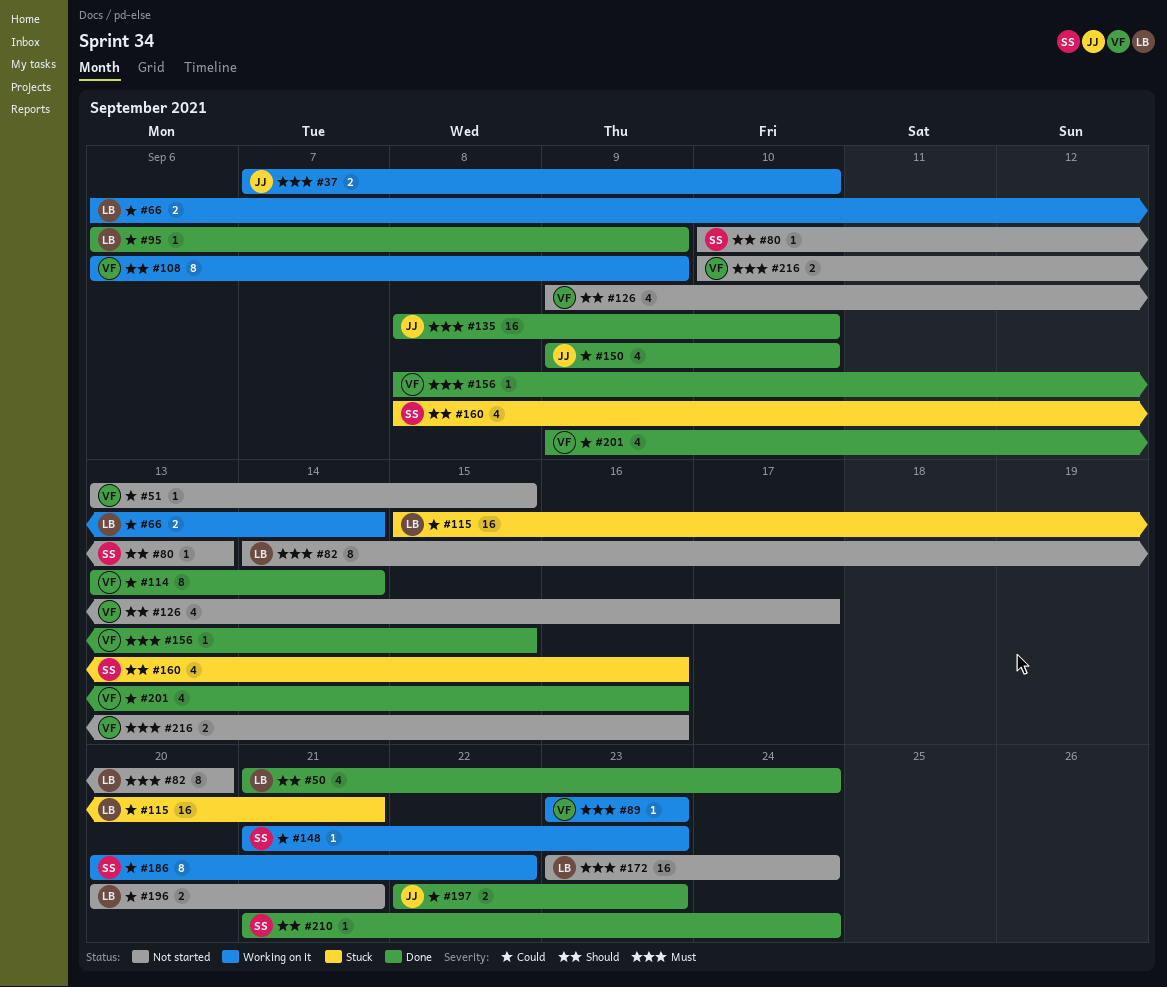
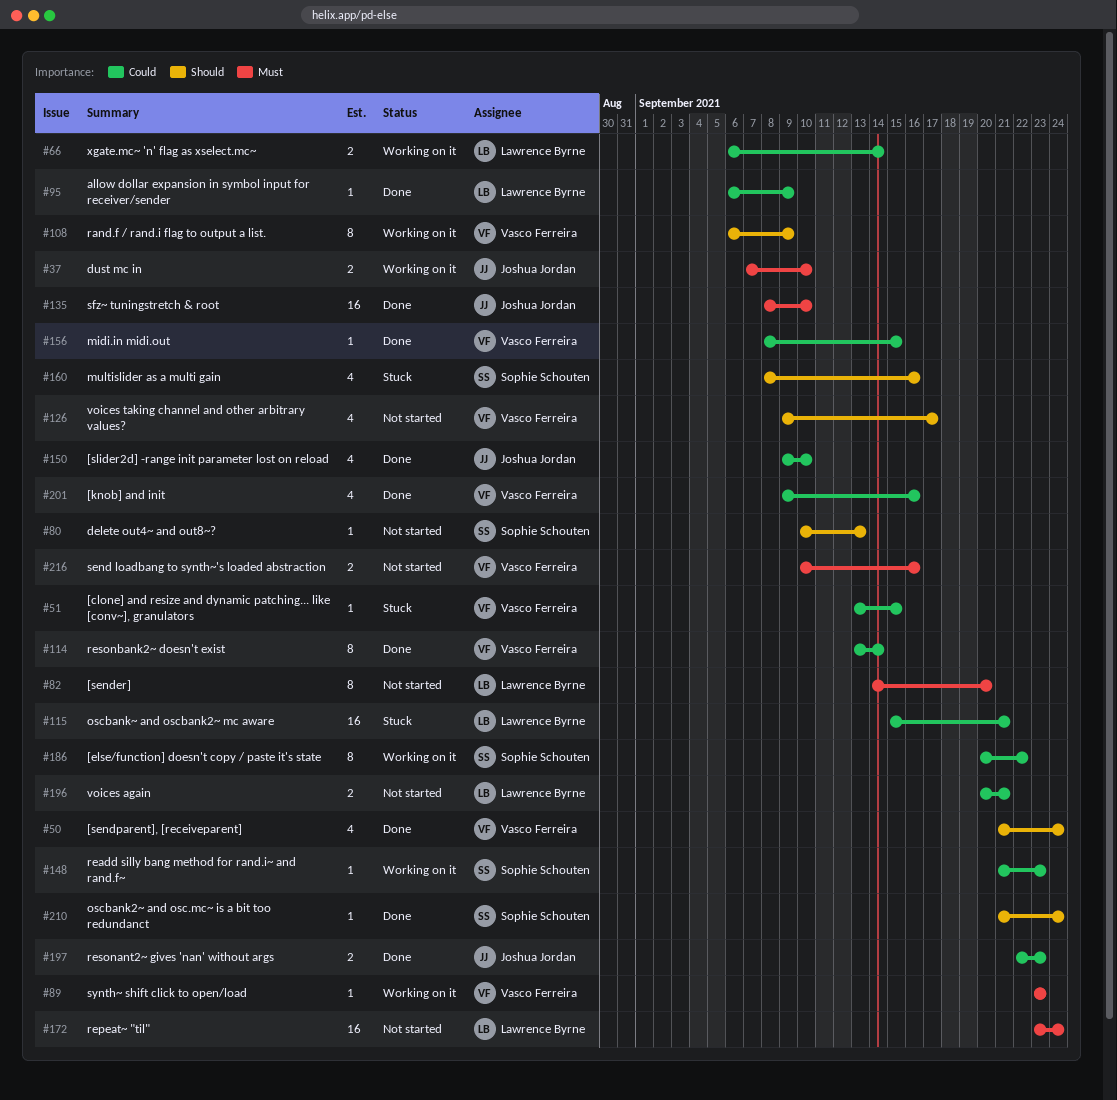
#50, owner: Lawrence Byrne -> Vasco Ferreira
#51, status: Not started -> Stuck
#156, priority: Must -> Could

